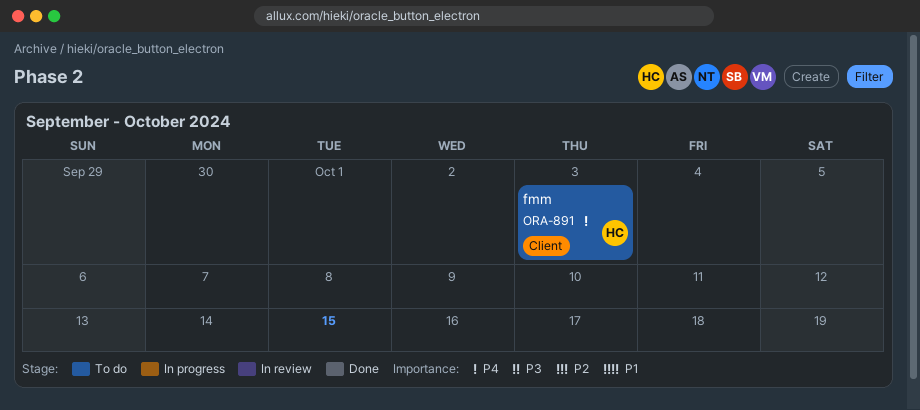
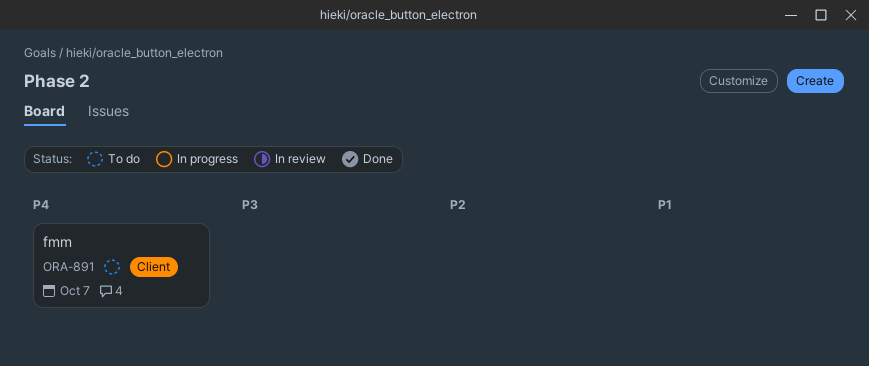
ORA-891, due: Oct 3 -> Oct 7

